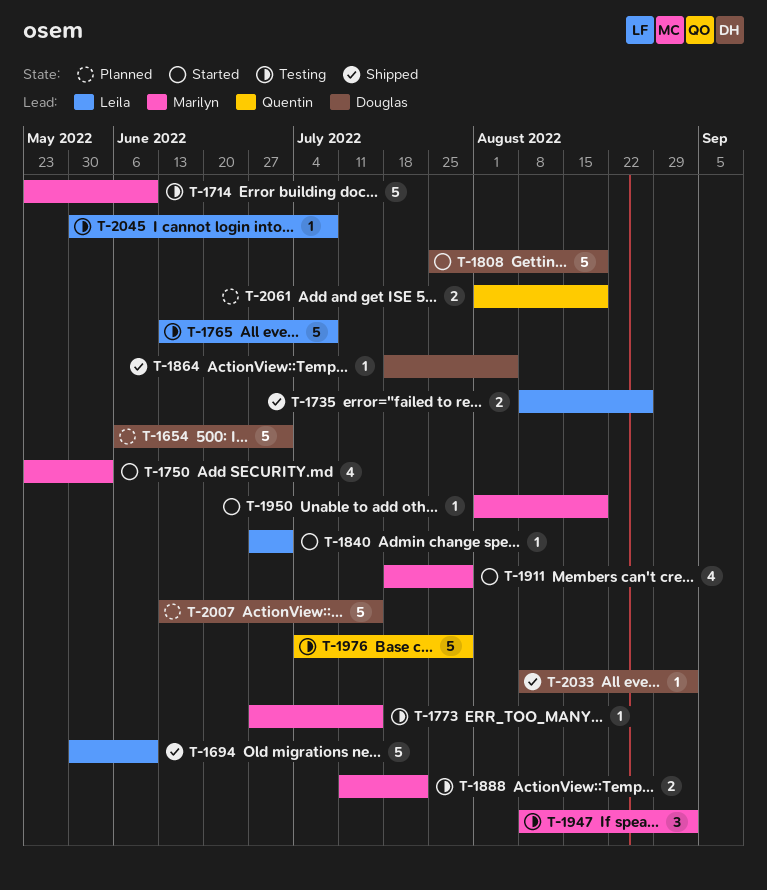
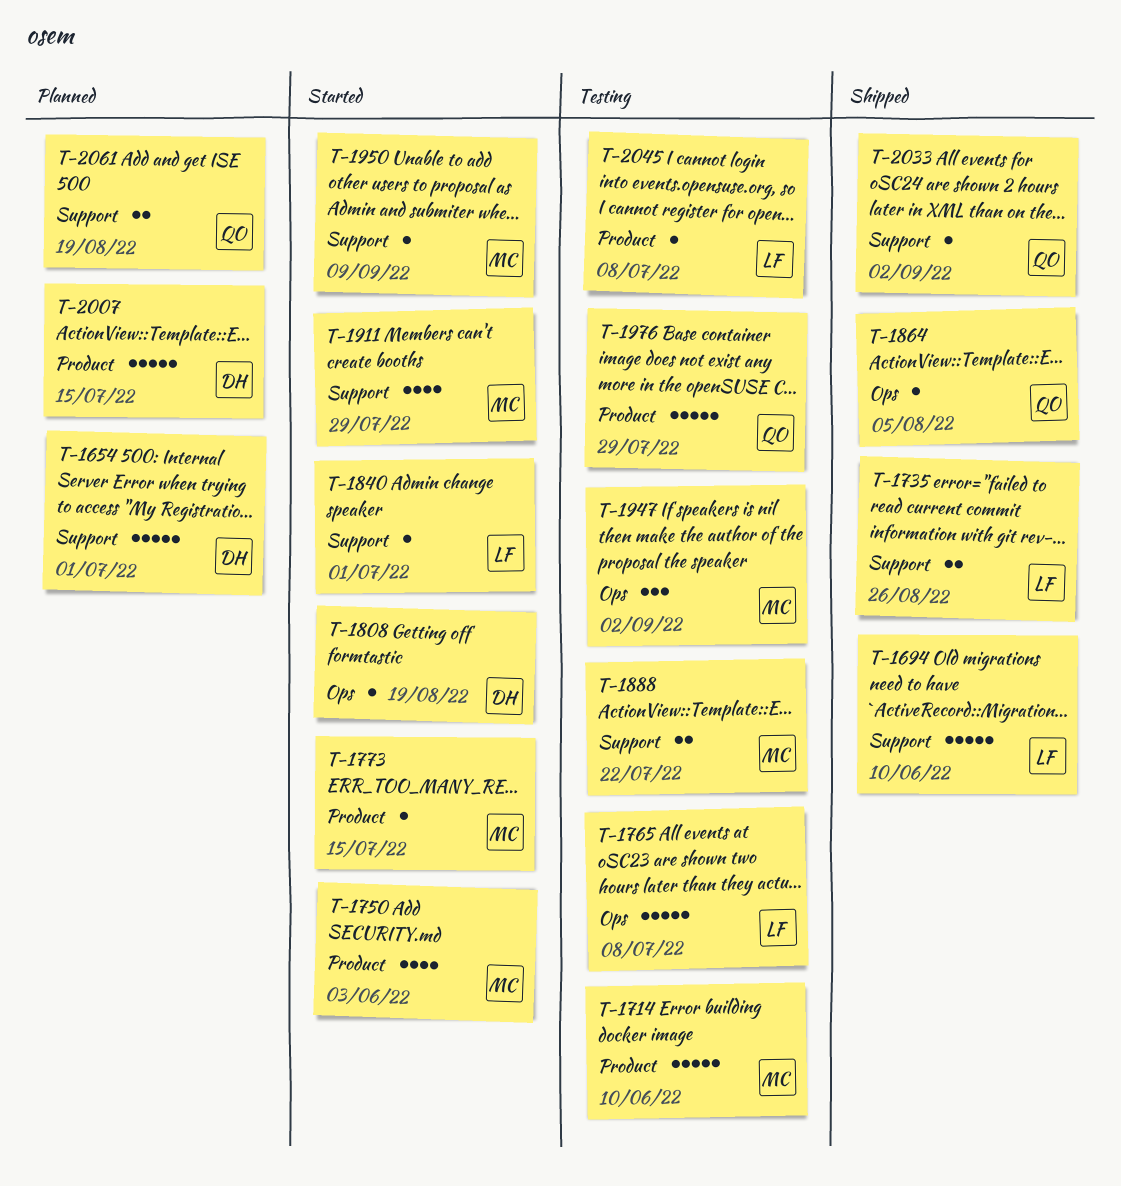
T-1773, status: Testing -> Started
T-1808, estimate: 5 -> 1
T-1864, owner: Douglas -> Quentin
T-1950, due: Aug 19 -> Sep 9
T-2033, owner: Douglas -> Quentin

